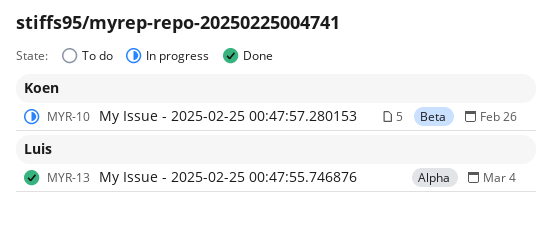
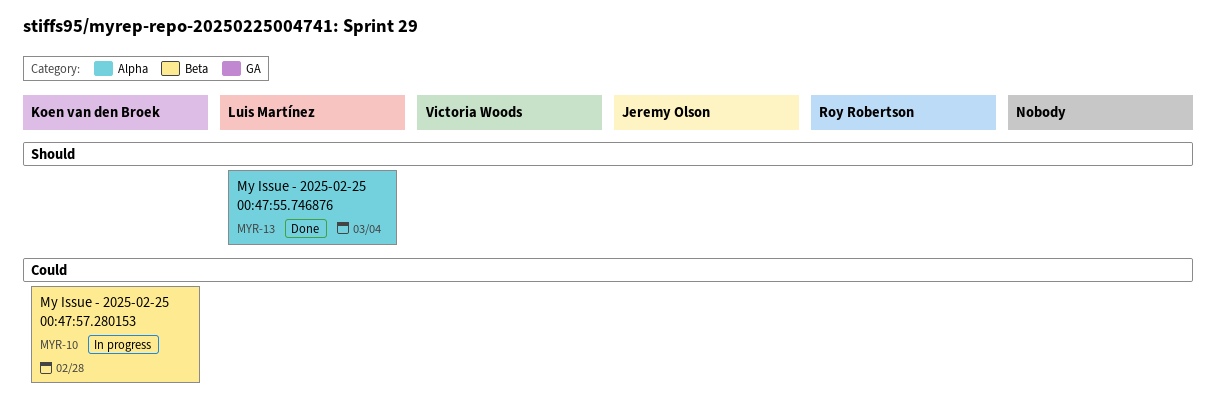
MYR-10, due: Feb 26 -> Feb 28

